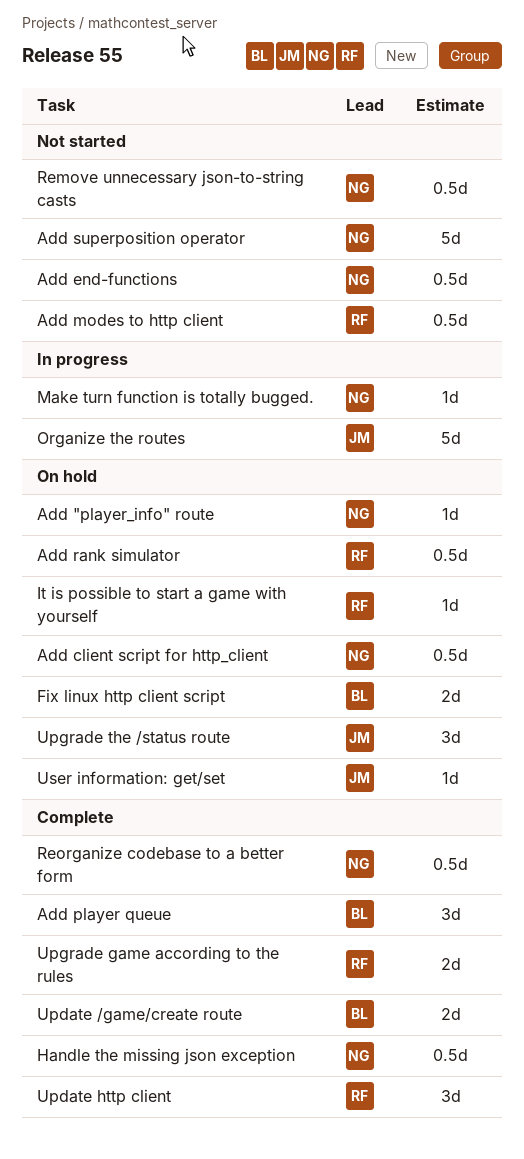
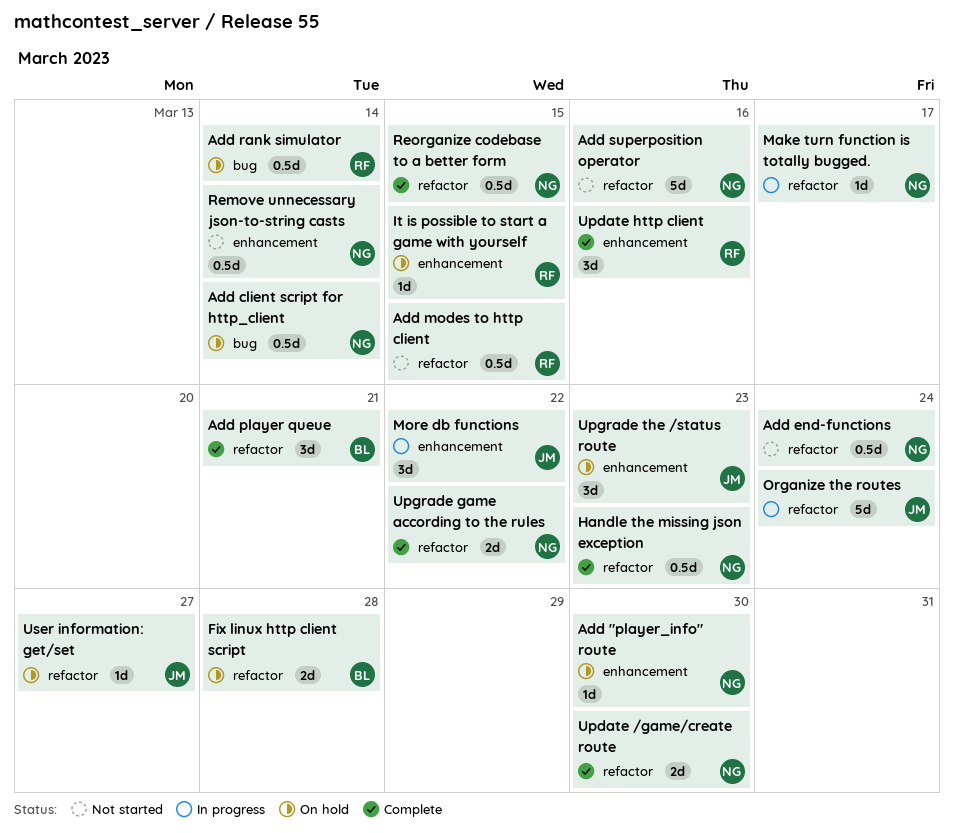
More db functions: none -> present
Update /game/create route, owner: BL -> NG
Upgrade game according to the rules, owner: RF -> NG

